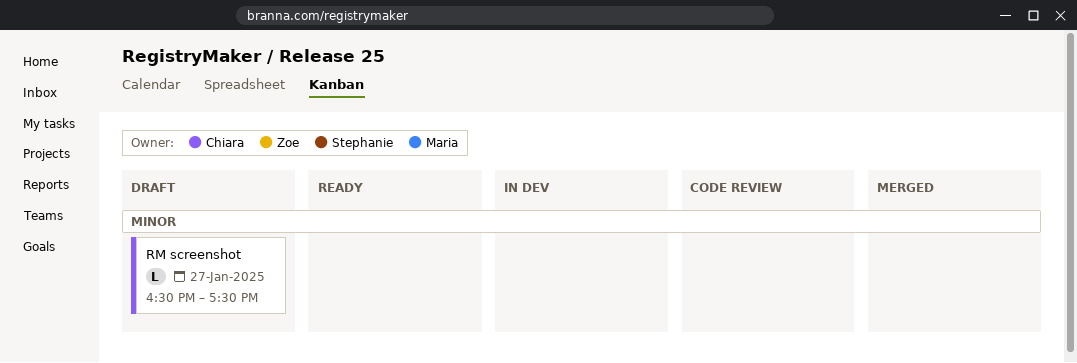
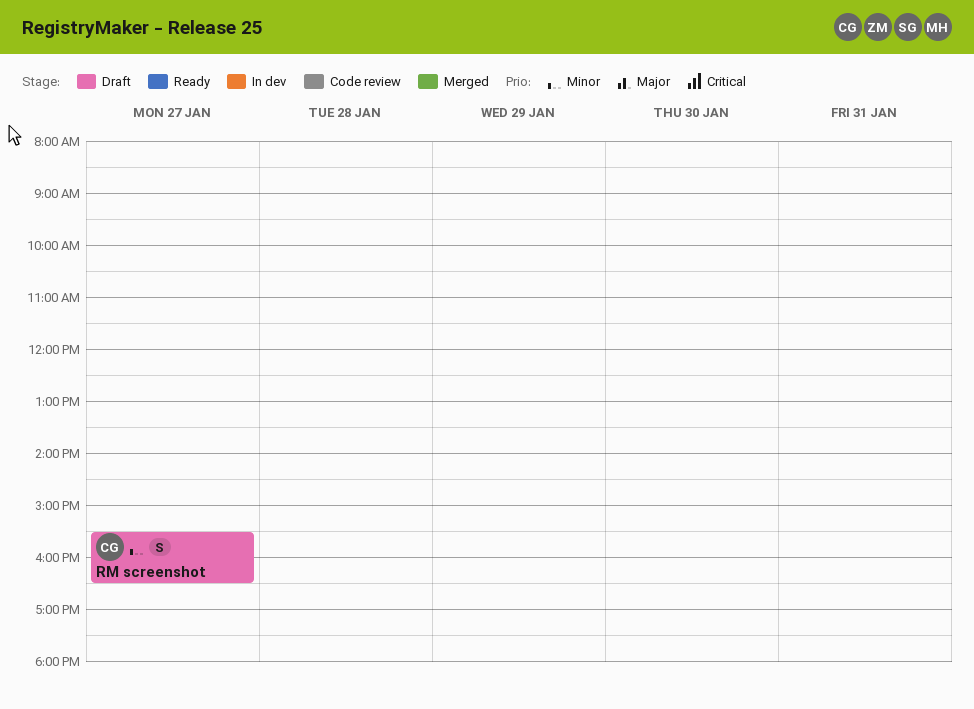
RM screenshot, estimate: L -> S
RM screenshot, begins: 16:30 -> 15:30
RM screenshot, ends: 17:30 -> 16:30

